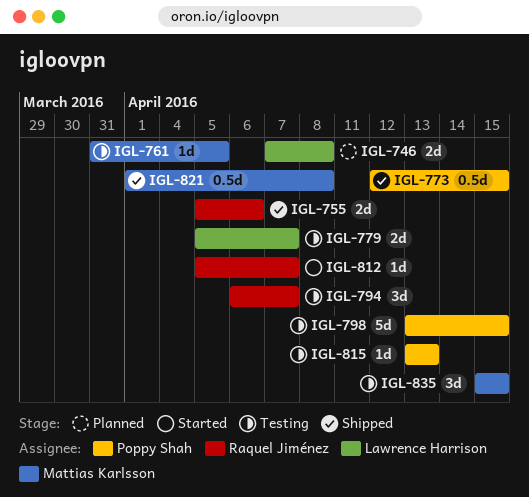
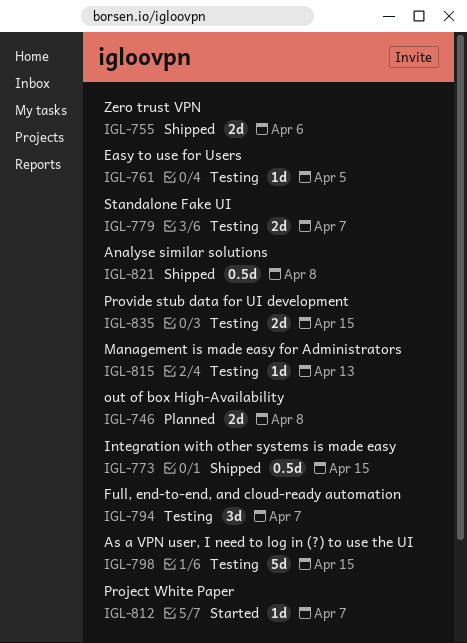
IGL-835, estimate: 3d -> 2d

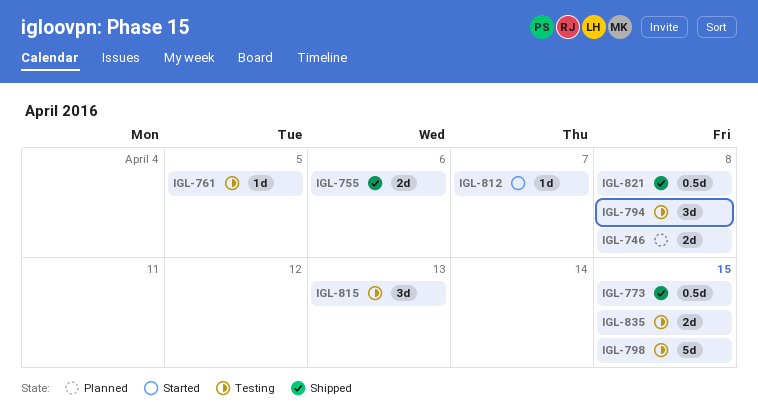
IGL-779: present -> none
IGL-794, due: Apr 7 -> Apr 8
IGL-815, estimate: 1d -> 3d

